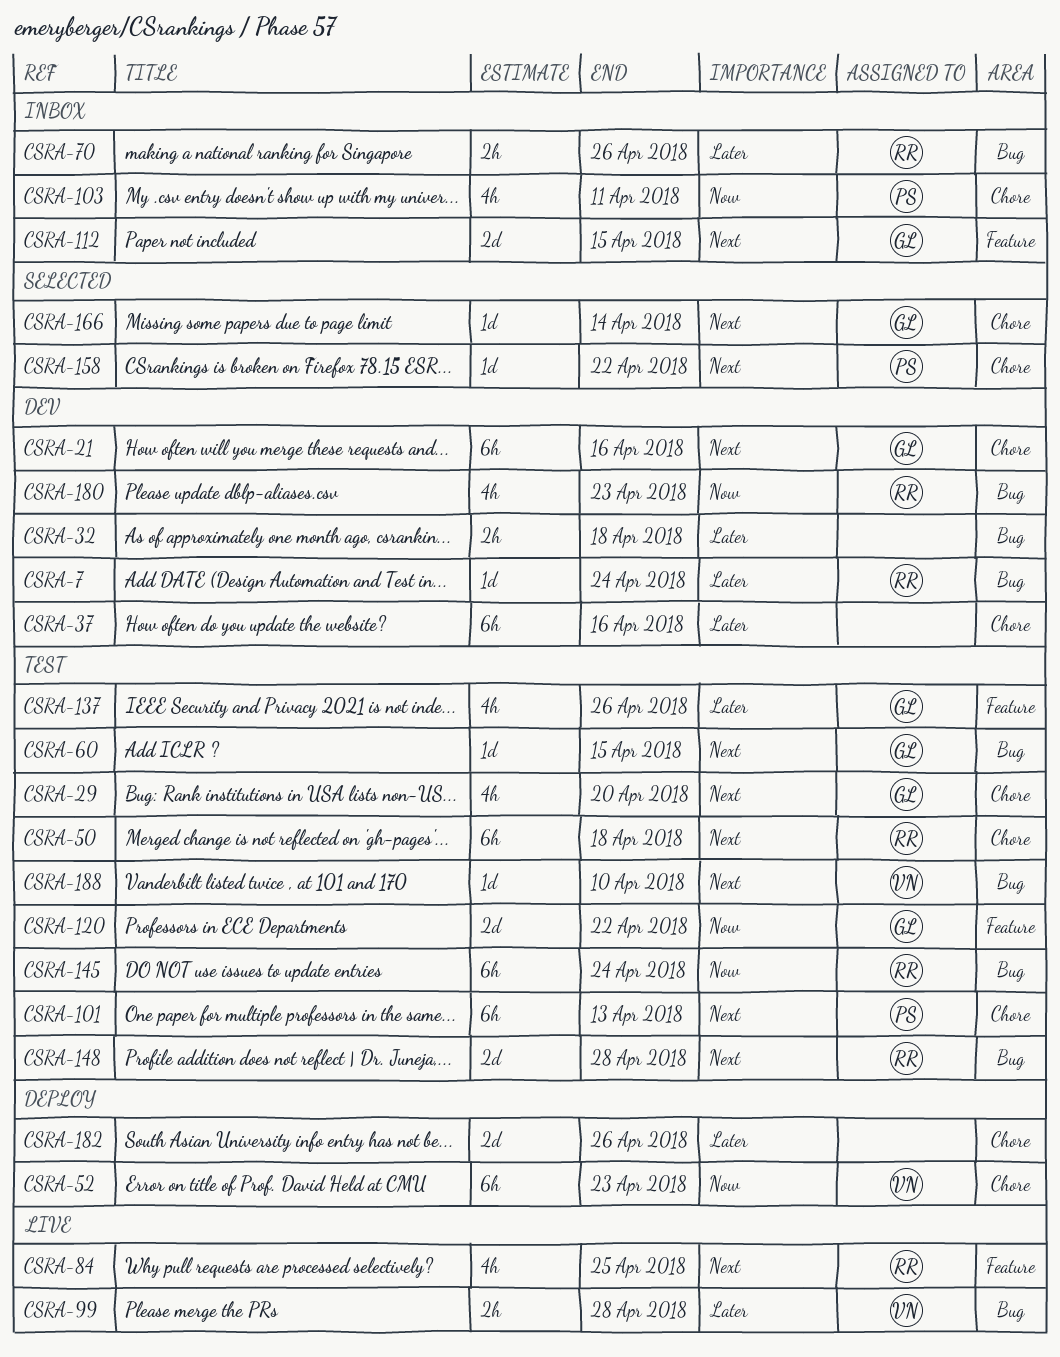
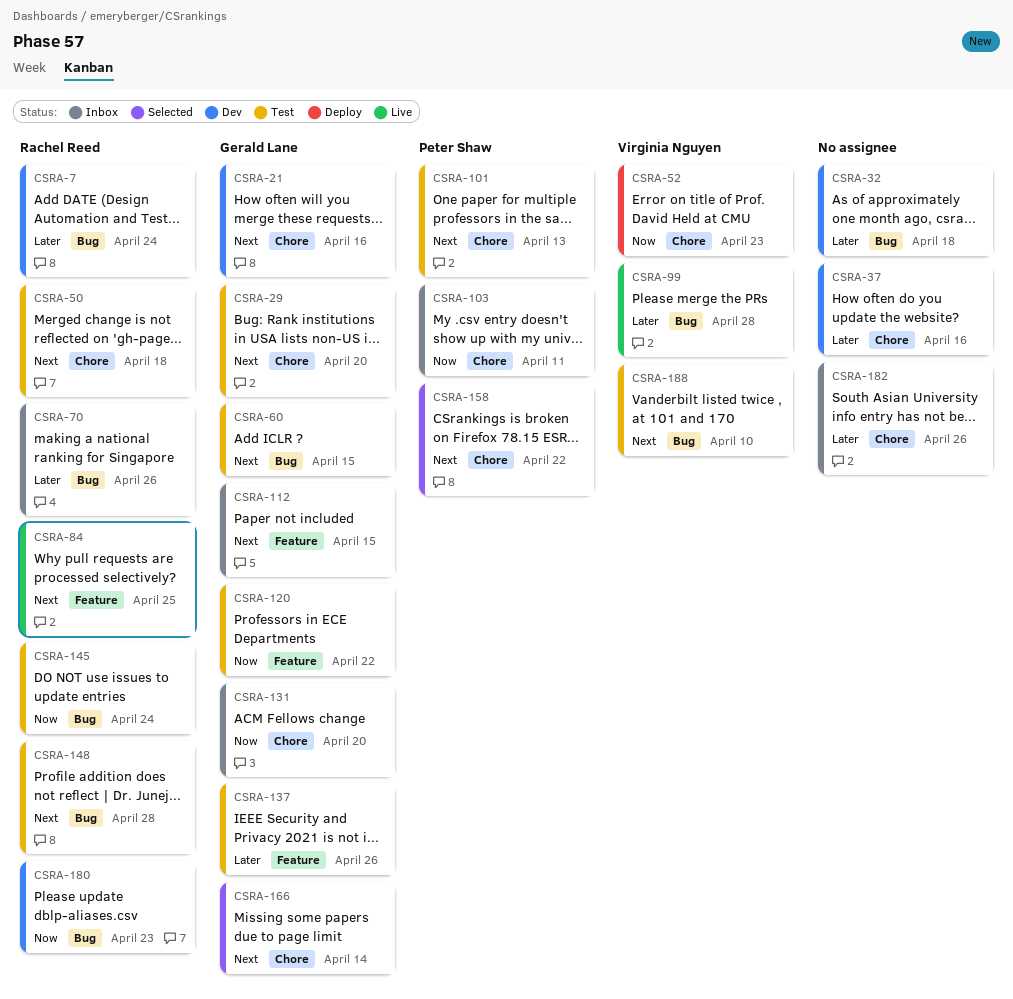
CSRA-131: none -> present
CSRA-182, status: Deploy -> Inbox

